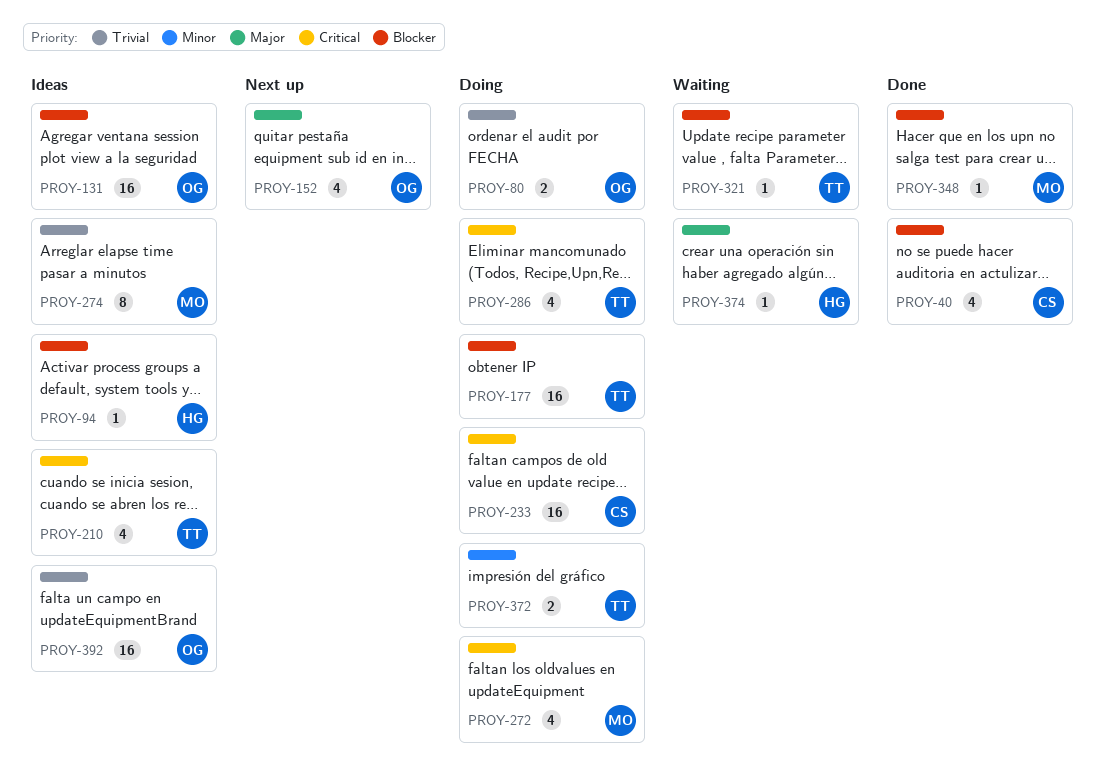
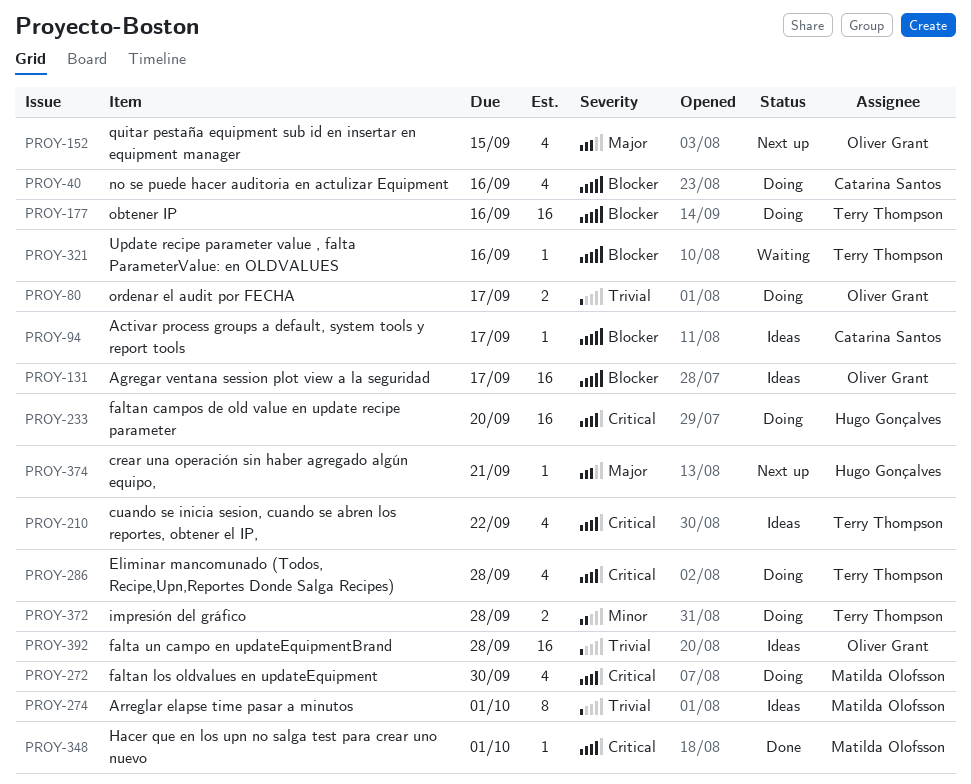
PROY-40, status: Done -> Doing
PROY-94, owner: Hugo Gonçalves -> Catarina Santos
PROY-233, owner: Catarina Santos -> Hugo Gonçalves
PROY-348, priority: Blocker -> Critical
PROY-374, status: Waiting -> Next up

